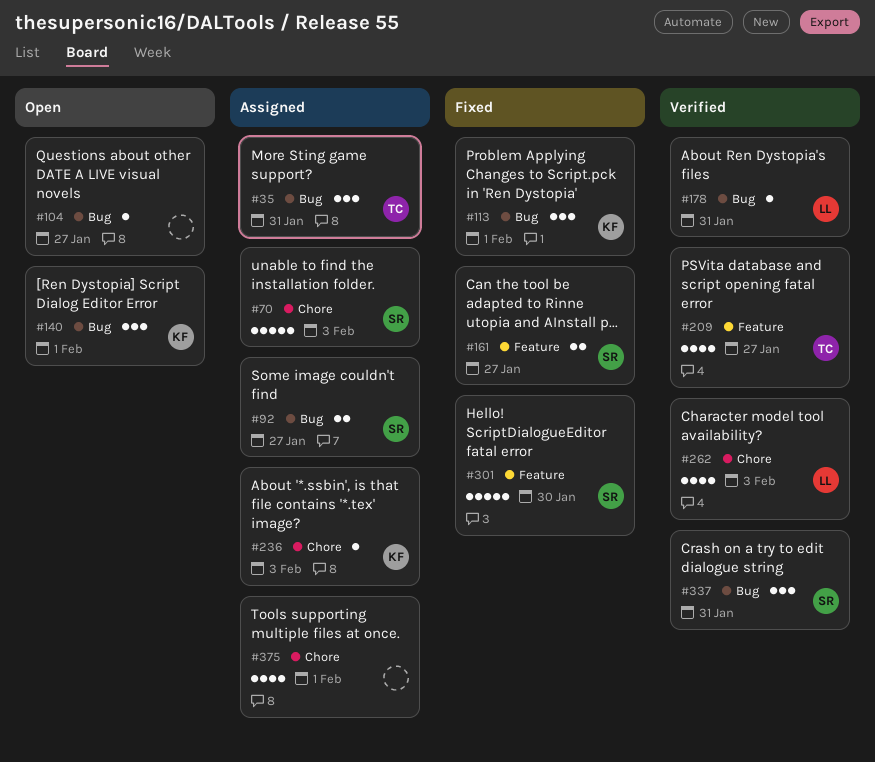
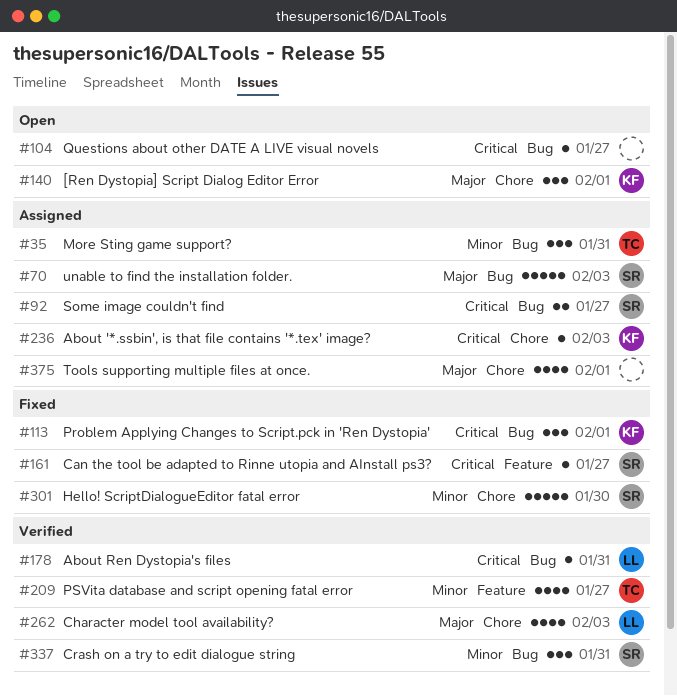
#70, label: Chore -> Bug
#140, label: Bug -> Chore
#161, estimate: 2 -> 1
#301, label: Feature -> Chore

